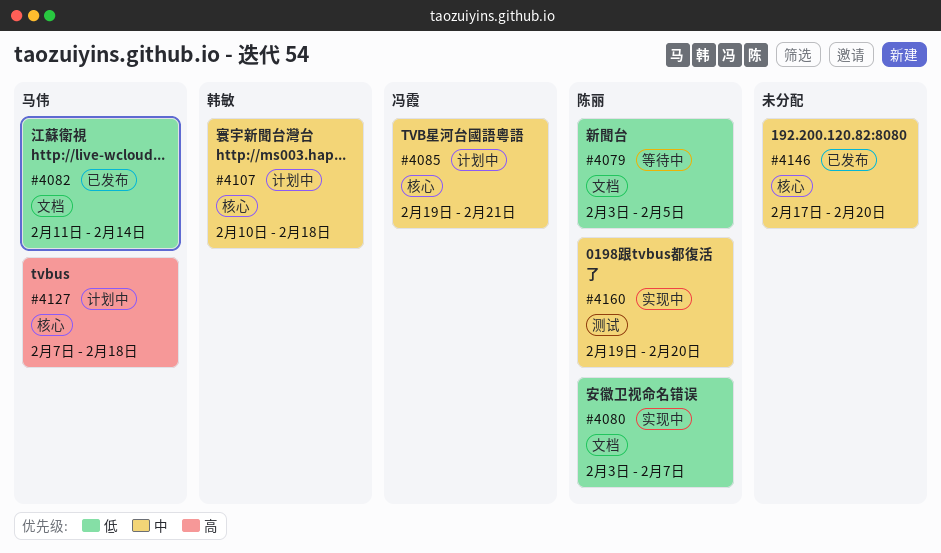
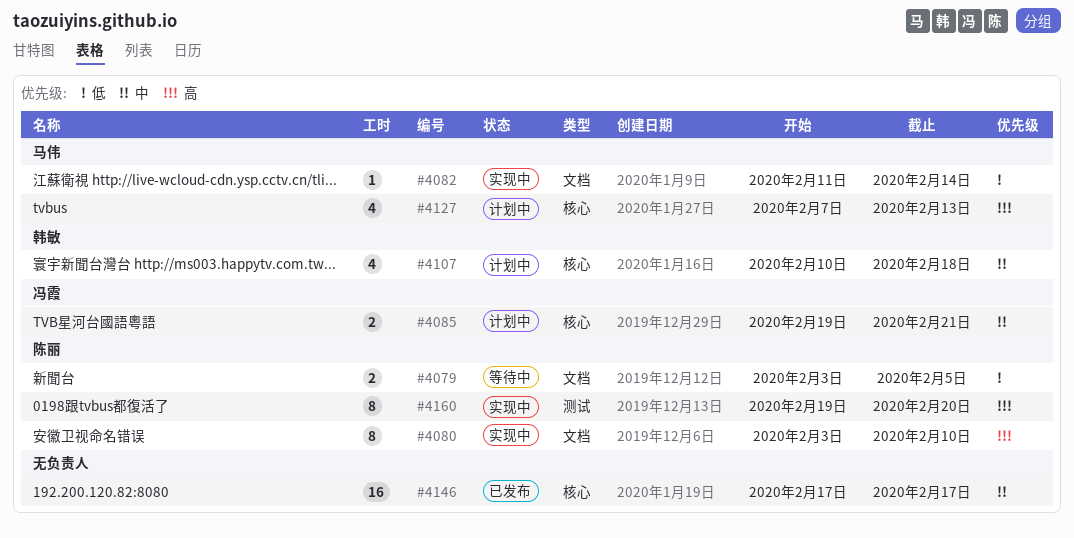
#4080, priority: 低 -> 高
#4080, due: Feb 7 -> Feb 10
#4082, status: 已发布 -> 实现中
#4127, due: Feb 18 -> Feb 13
#4146, due: Feb 20 -> Feb 17
#4160, priority: 中 -> 高

